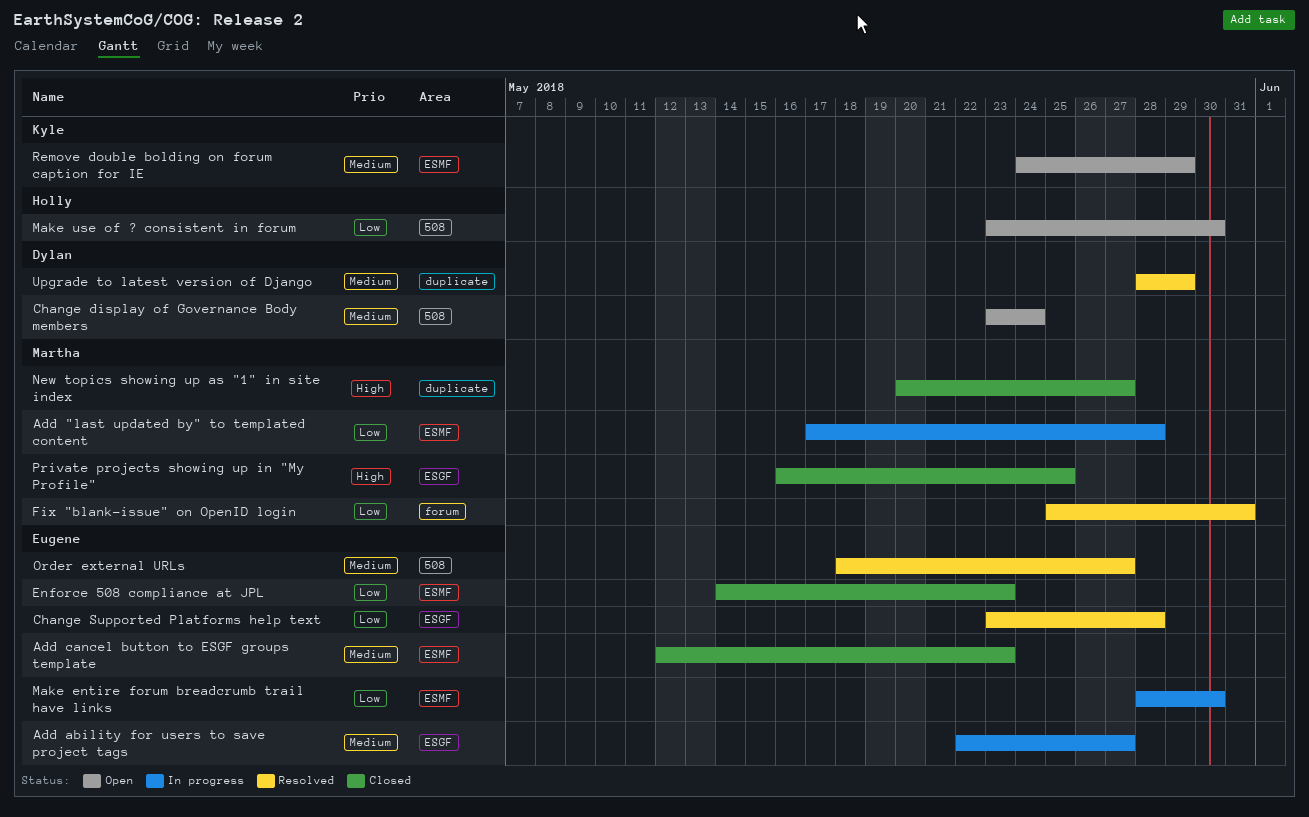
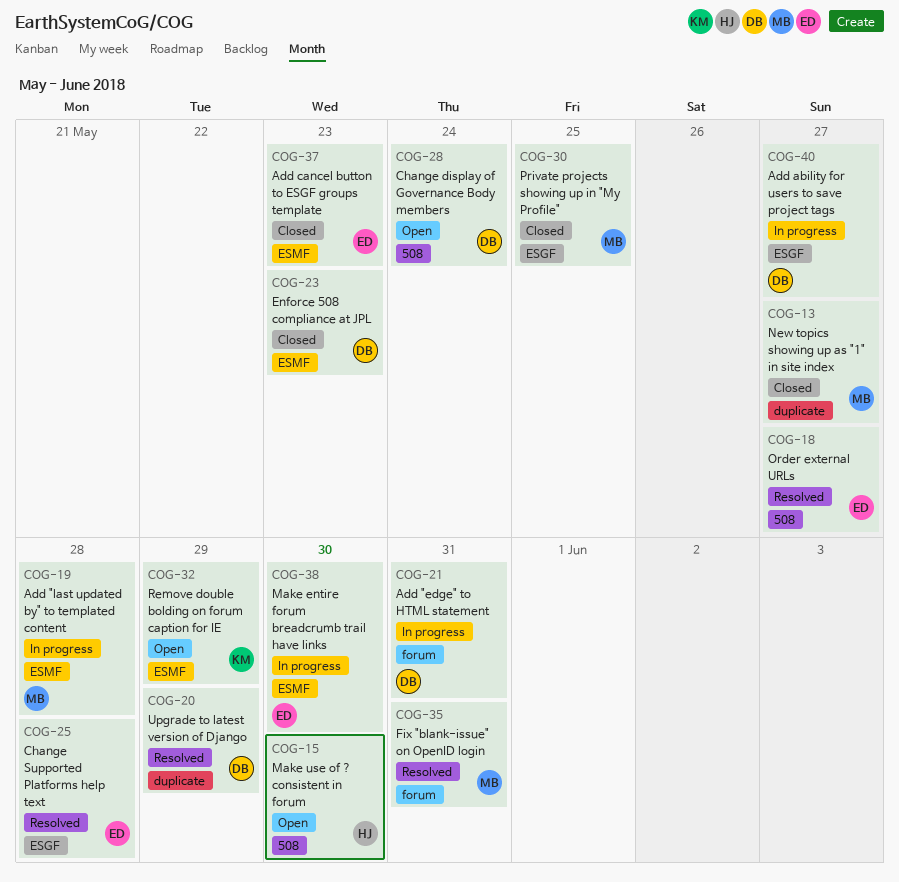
Add "edge" to HTML statement: none -> present
Add ability for users to save project tags, owner: Eugene -> Dylan
Enforce 508 compliance at JPL, owner: Eugene -> Dylan

